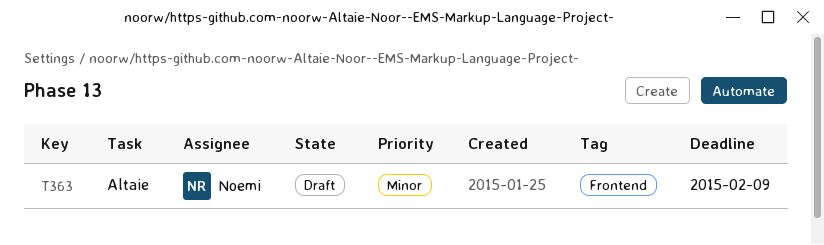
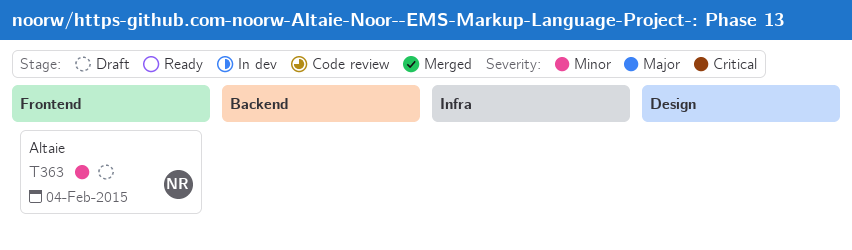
T363, due: Feb 9 -> Feb 4

